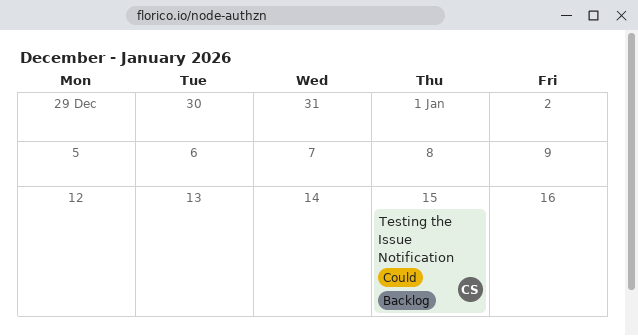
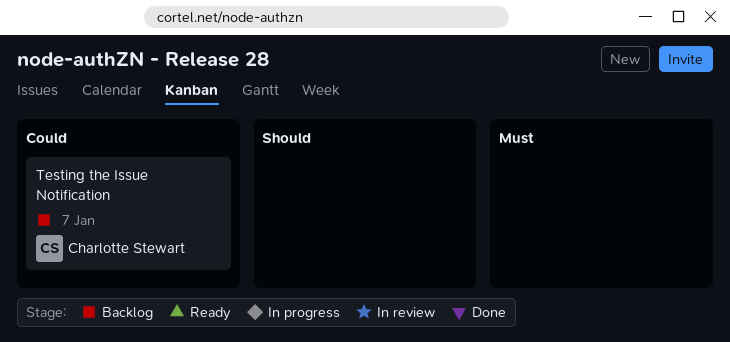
Testing the Issue Notification, due: Jan 15 -> Jan 7

